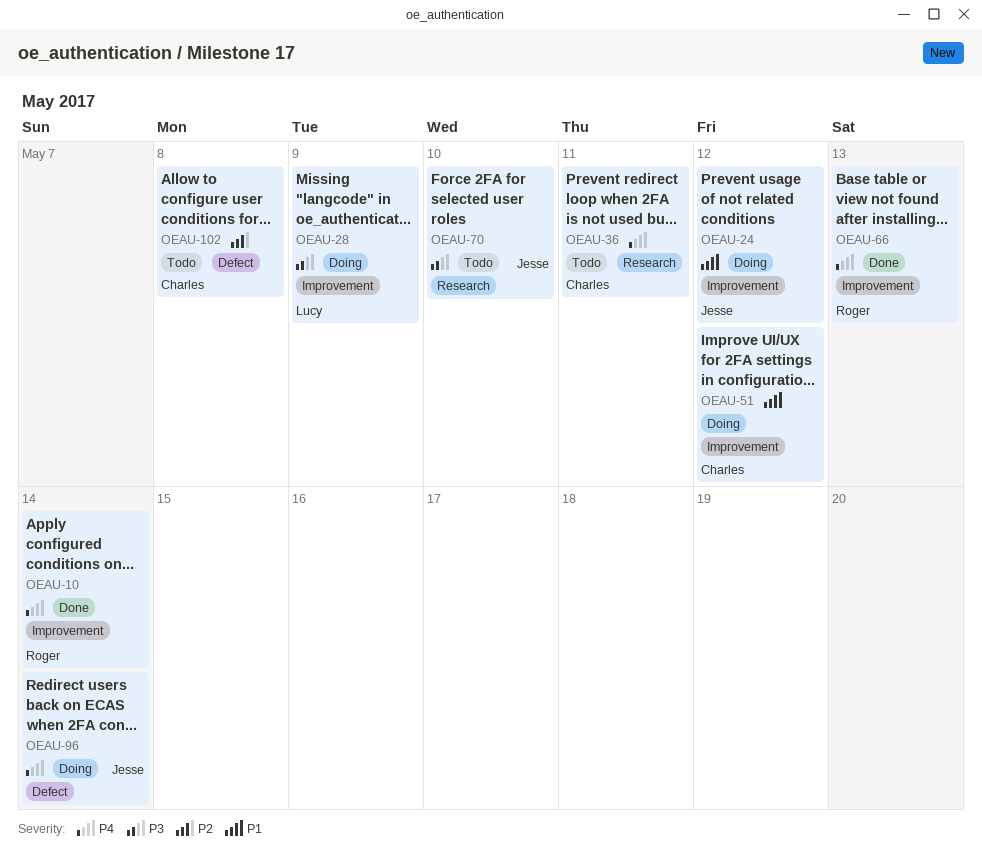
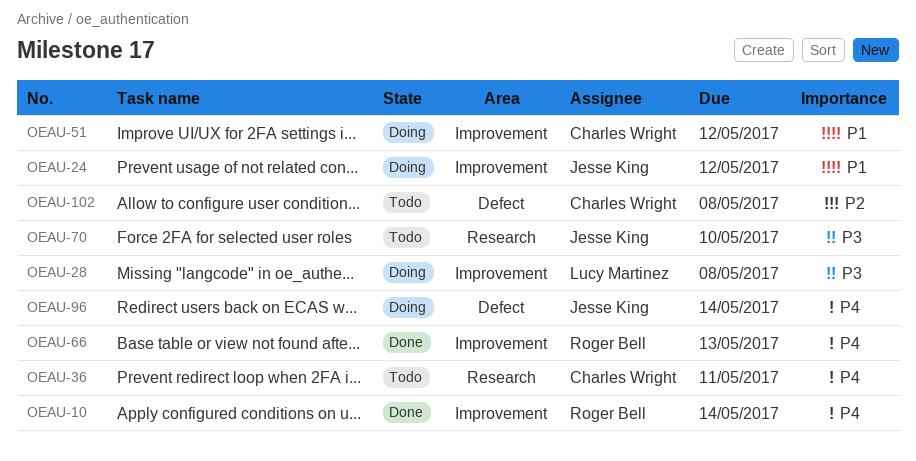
OEAU-28, due: May 9 -> May 8

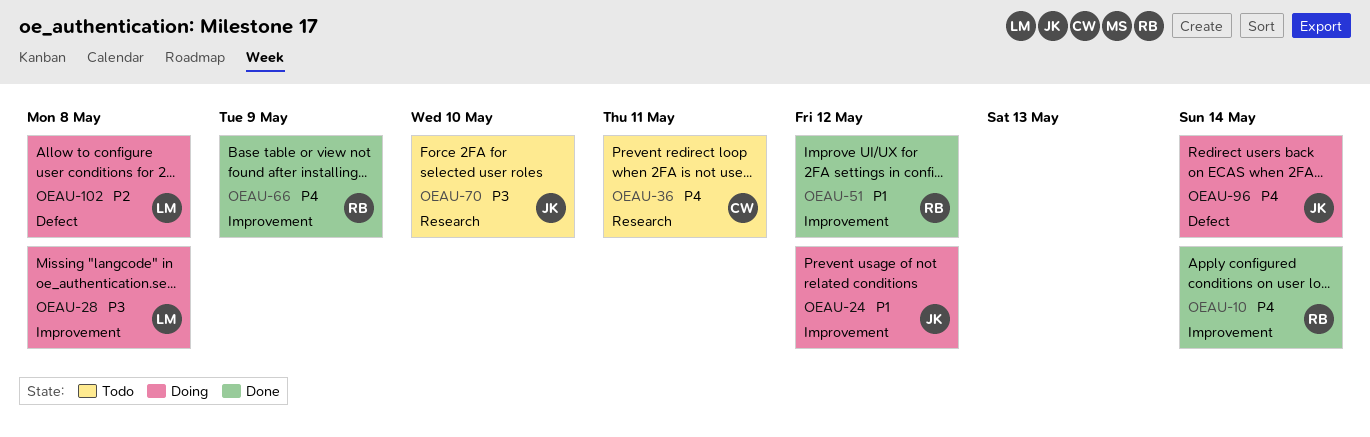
OEAU-51, status: Doing -> Done
OEAU-51, owner: Charles Wright -> Roger Bell
OEAU-66, due: May 13 -> May 9
OEAU-102, status: Todo -> Doing
OEAU-102, owner: Charles Wright -> Lucy Martinez

